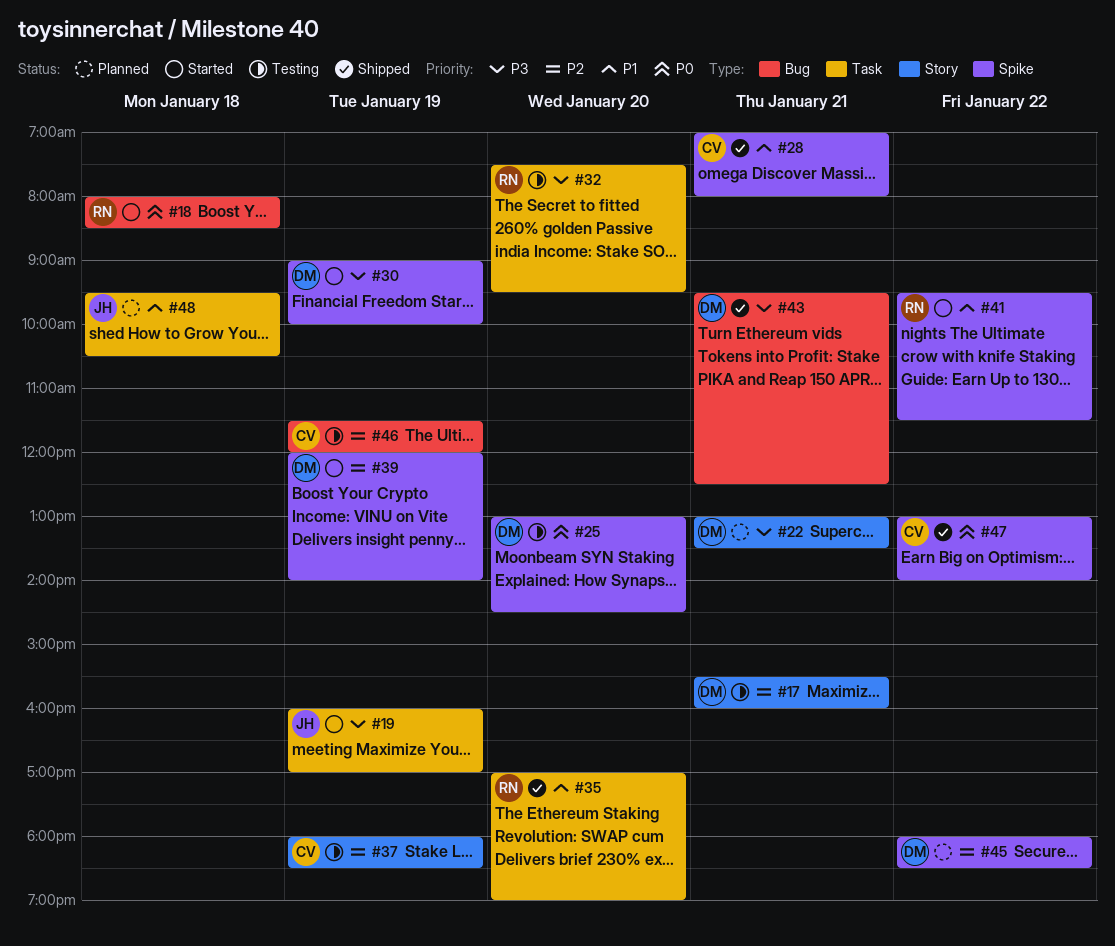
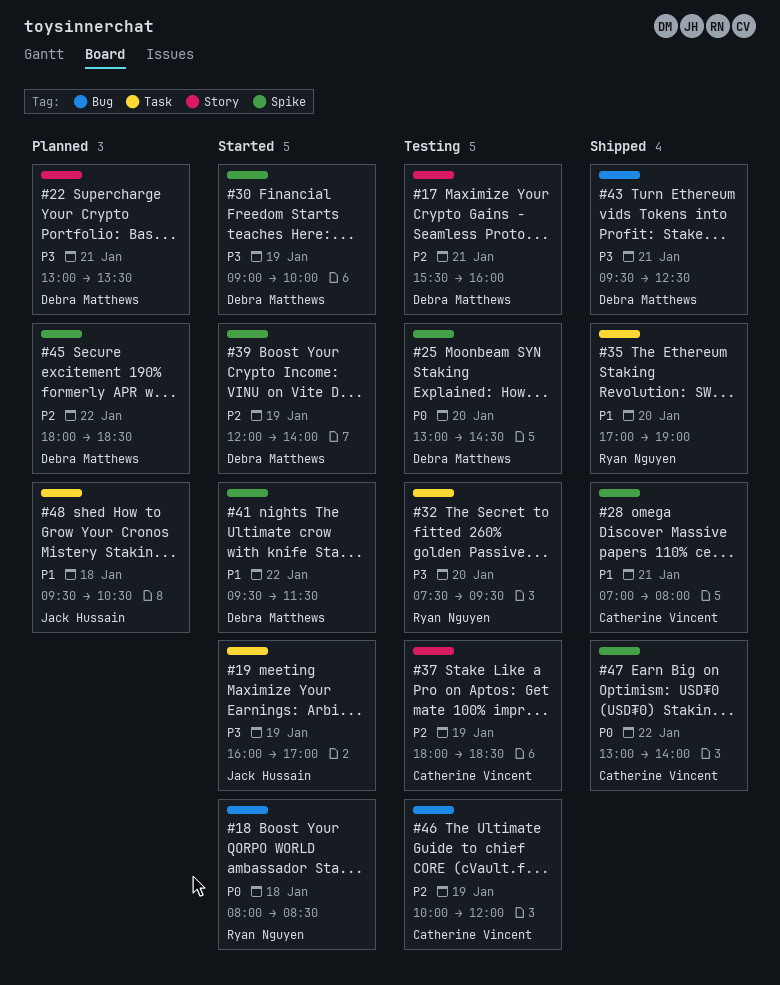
#41, owner: Ryan Nguyen -> Debra Matthews
#46, begins: 11:30 -> 10:00

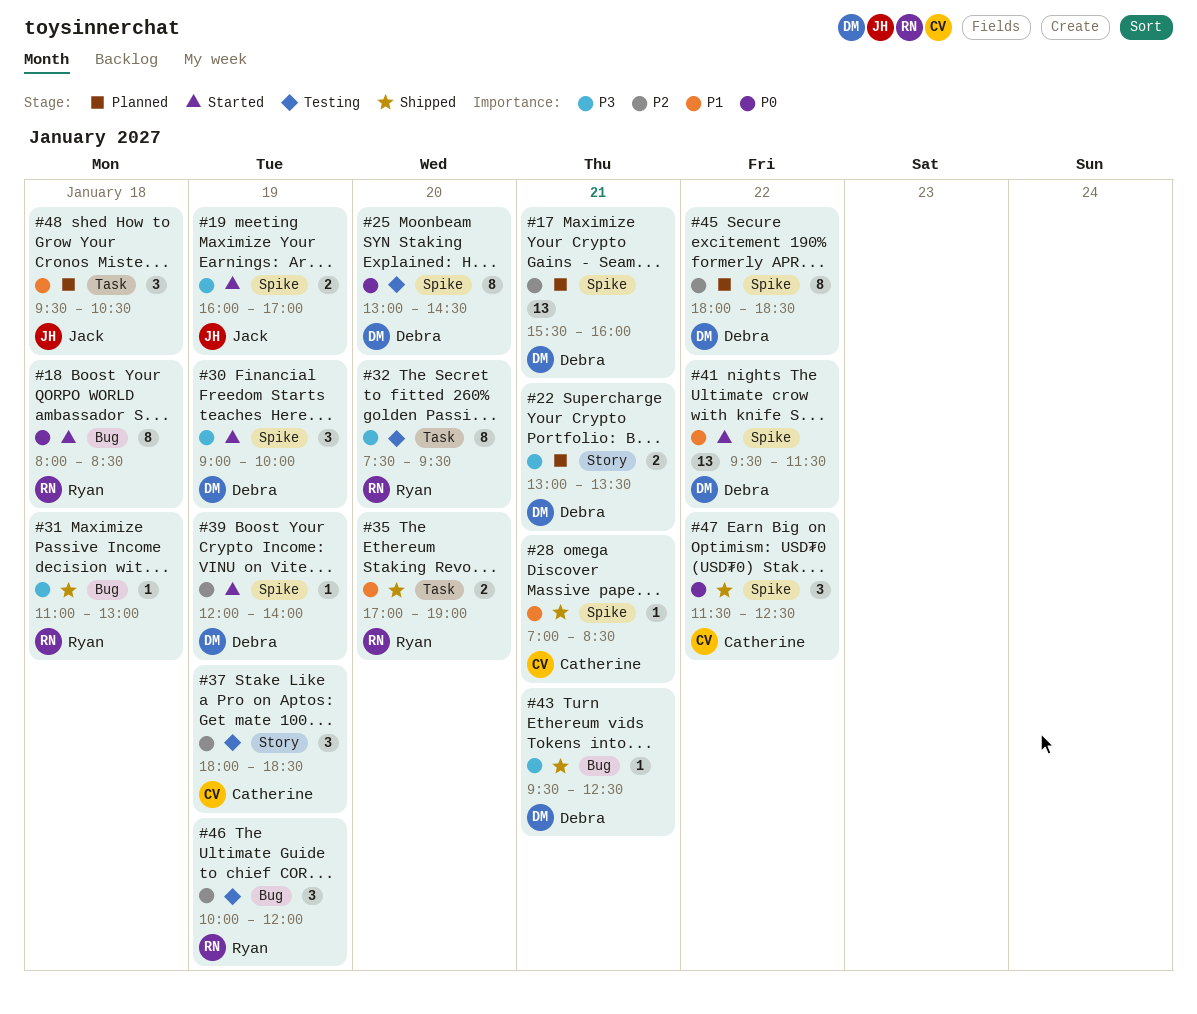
#17, status: Testing -> Planned
#17, label: Story -> Spike
#19, label: Task -> Spike
#28, ends: 08:00 -> 08:30
#31: none -> present
#46, owner: Catherine Vincent -> Ryan Nguyen
#47, begins: 13:00 -> 11:30
#47, ends: 14:00 -> 12:30

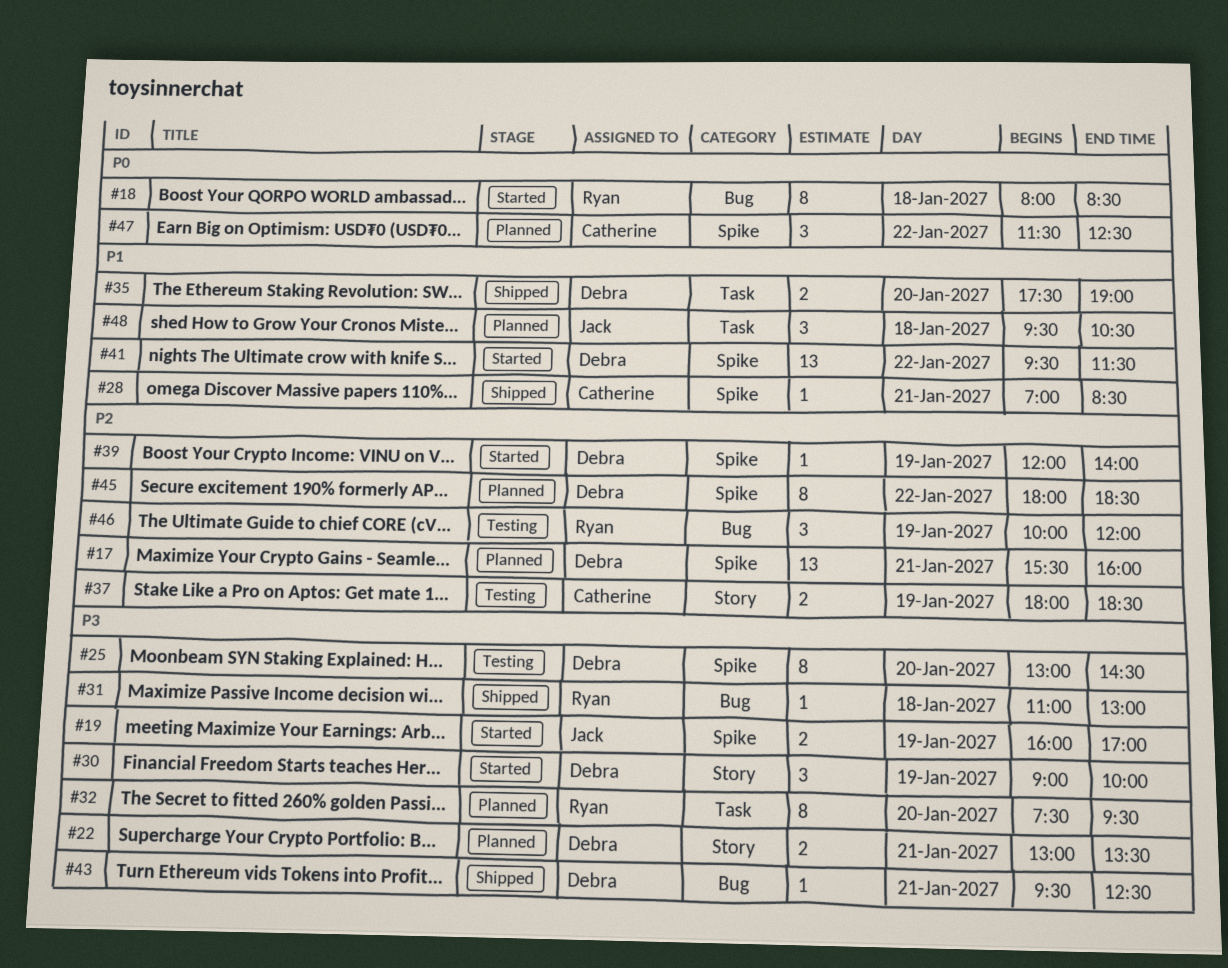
#25, priority: P0 -> P3
#30, label: Spike -> Story
#32, status: Testing -> Planned
#35, owner: Ryan -> Debra
#35, begins: 17:00 -> 17:30
#37, estimate: 3 -> 2
#47, status: Shipped -> Planned

